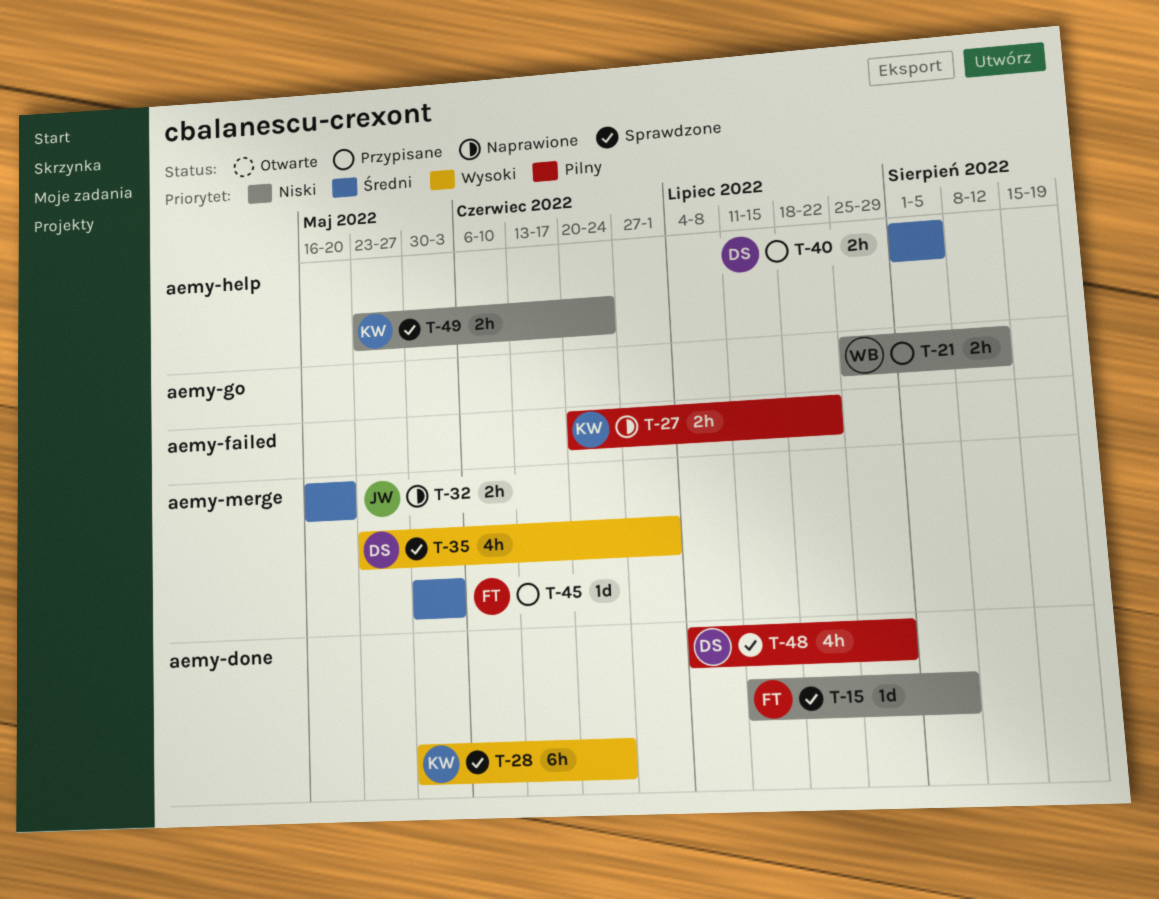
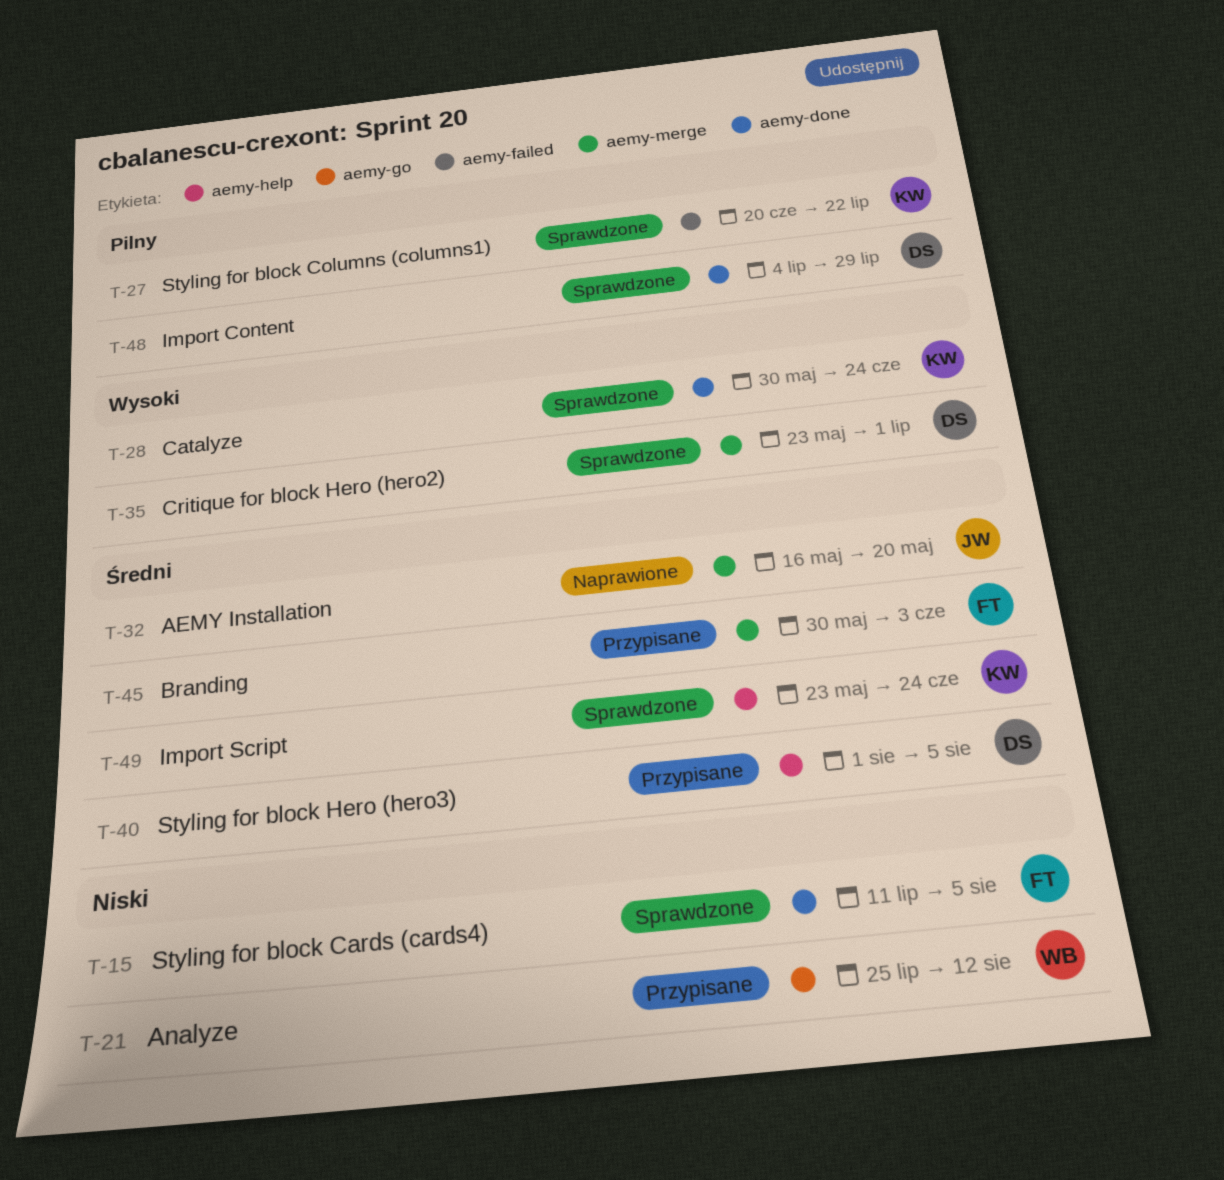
T-27, status: Naprawione -> Sprawdzone
T-49, priority: Niski -> Średni

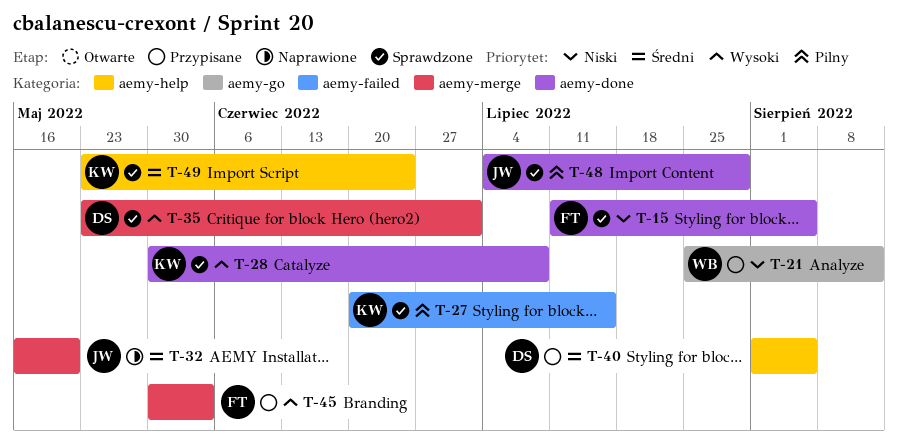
T-27, due: Jul 22 -> Jul 15
T-28, due: Jun 24 -> Jul 8
T-45, priority: Średni -> Wysoki
T-48, owner: DS -> JW

